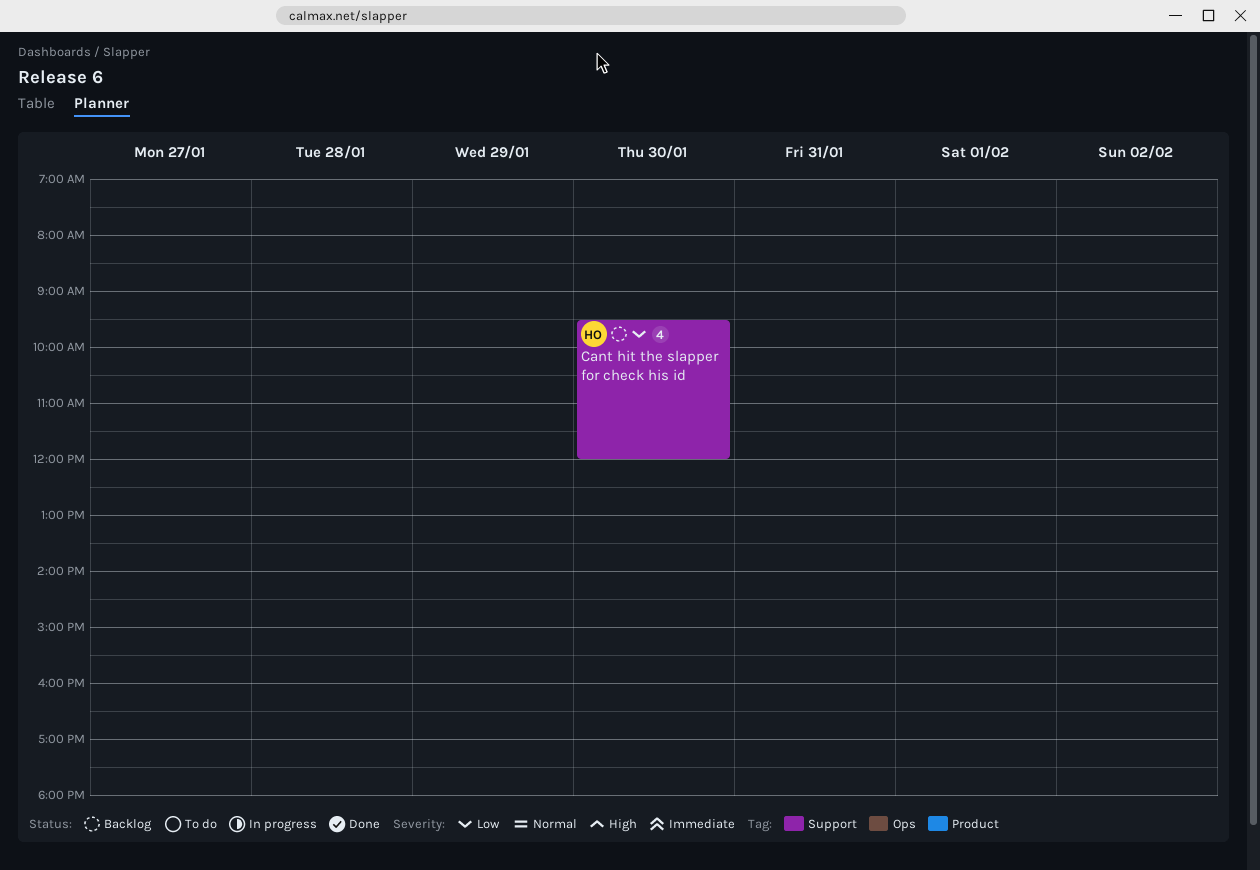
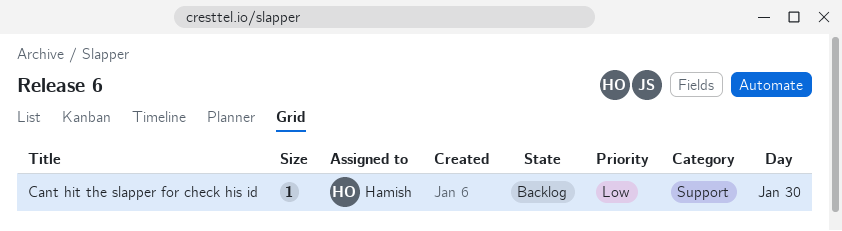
Cant hit the slapper for check his id, estimate: 4 -> 1

